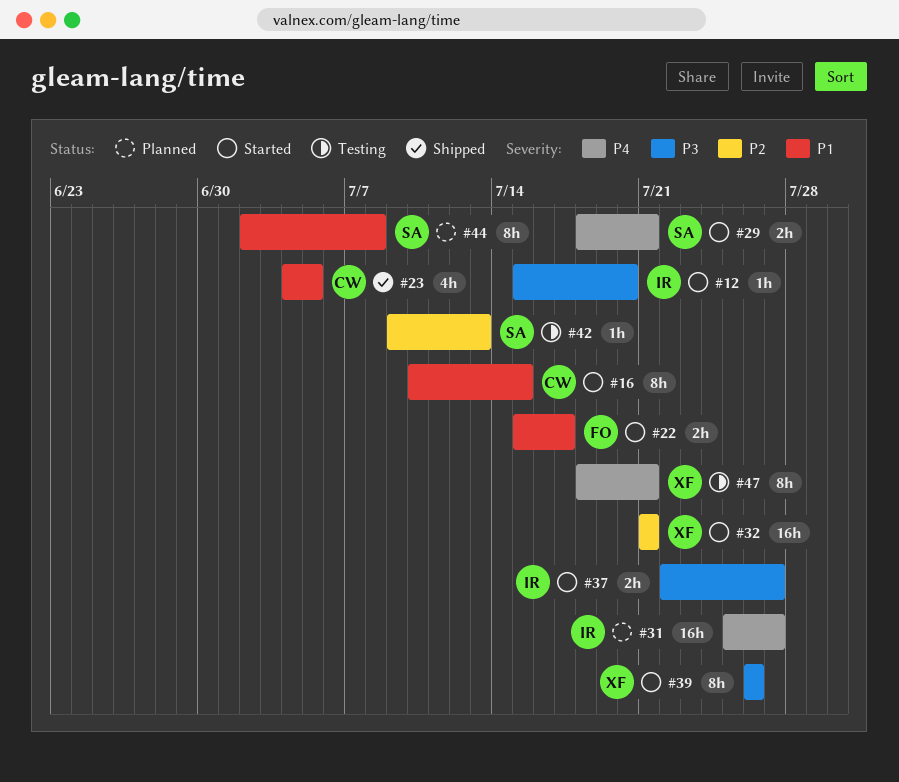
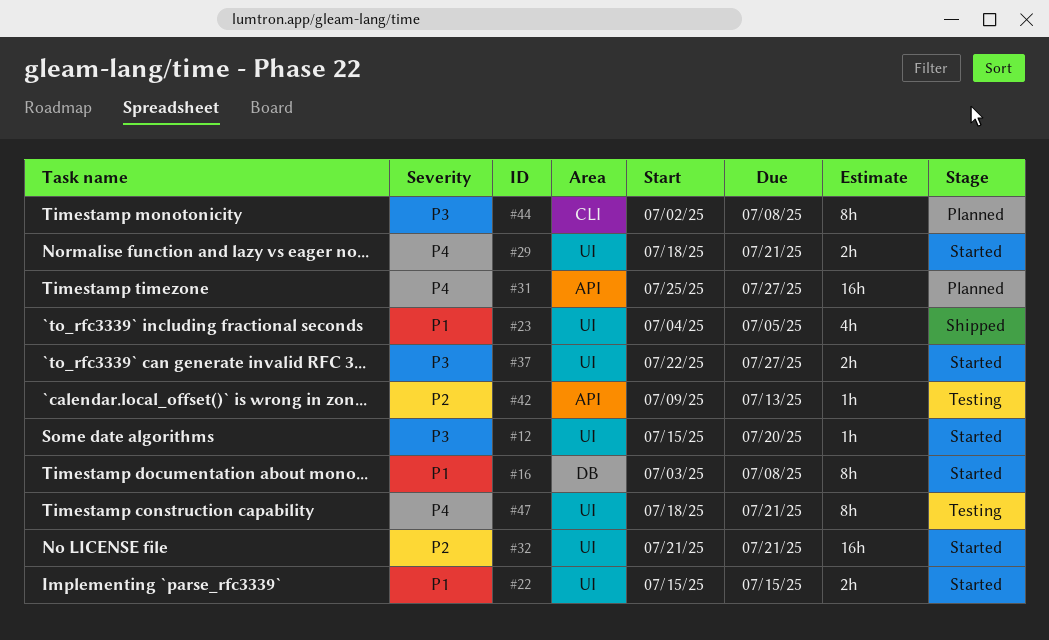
#16, start: Jul 10 -> Jul 3
#16, due: Jul 15 -> Jul 8
#22, due: Jul 17 -> Jul 15
#39: present -> none
#44, priority: P1 -> P3

